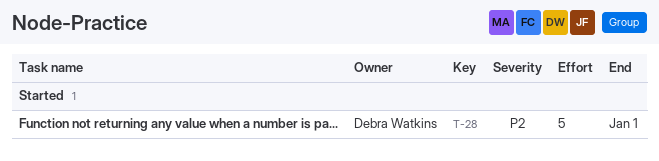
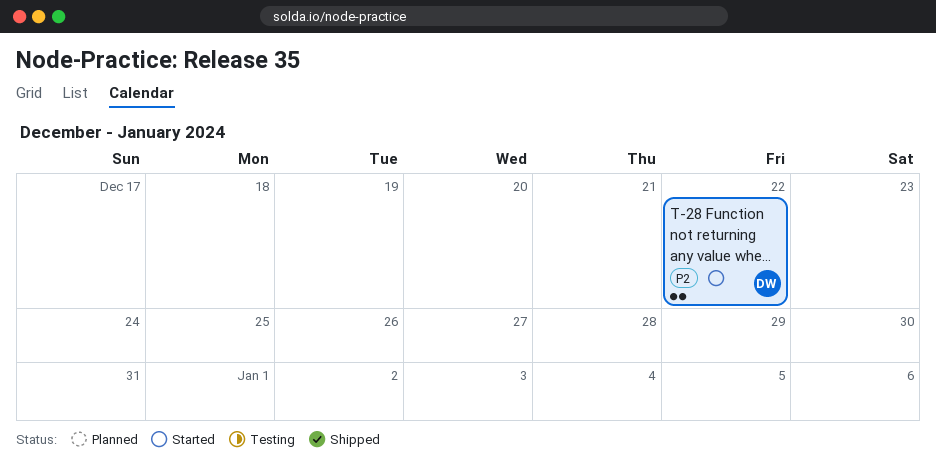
T-28, estimate: 5 -> 2
T-28, due: Jan 1 -> Dec 22

